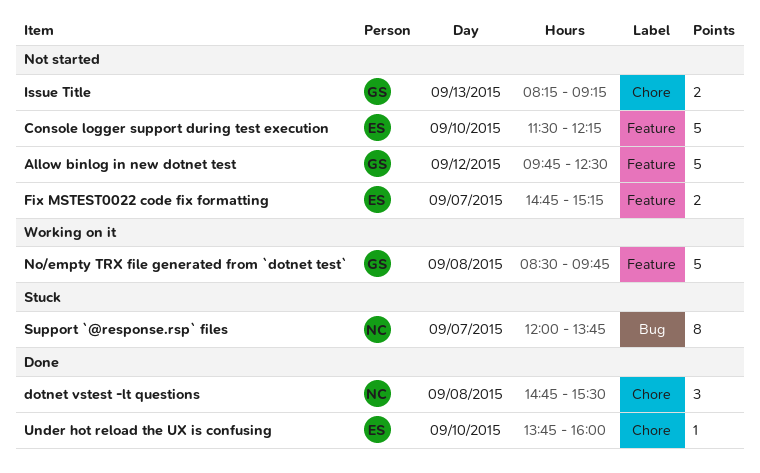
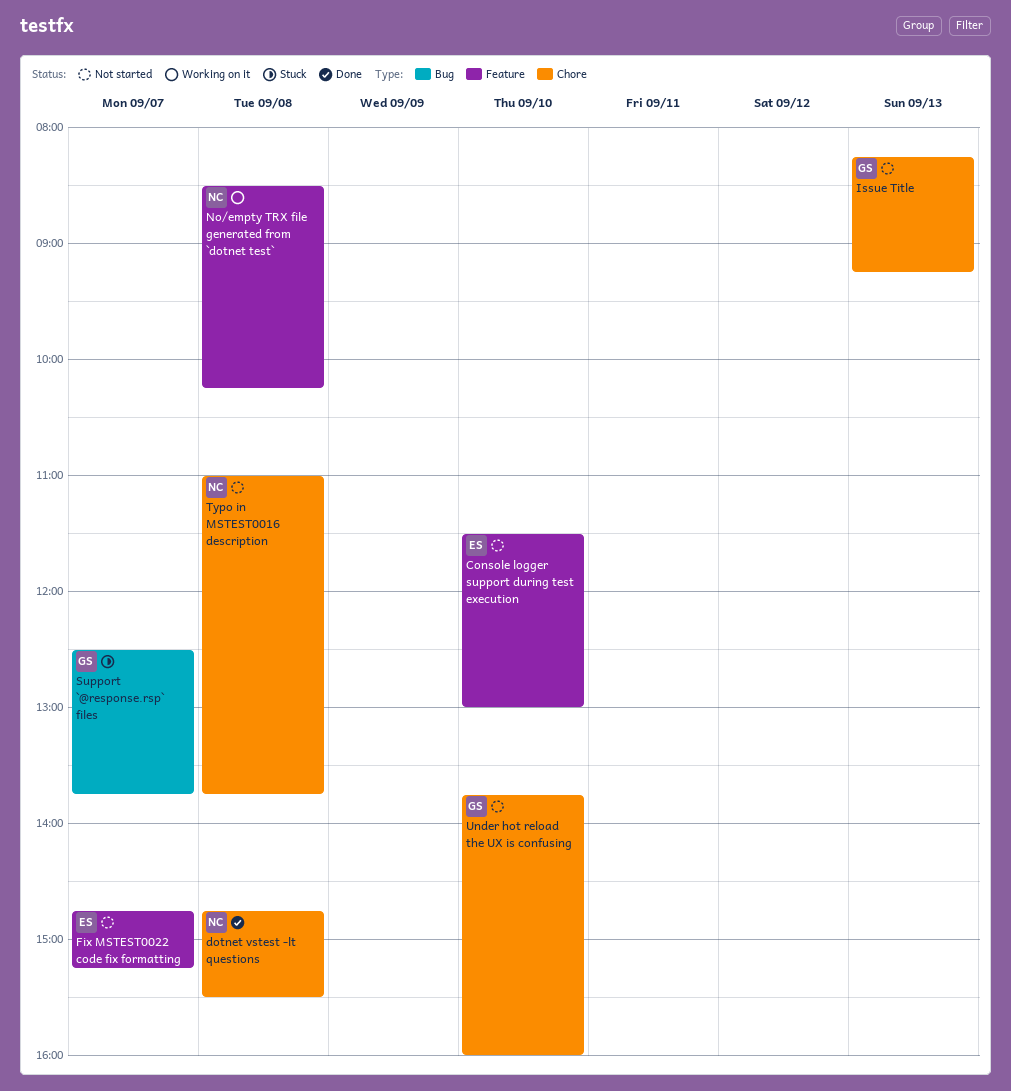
Allow binlog in new dotnet test: present -> none
Console logger support during test execution, ends: 12:15 -> 13:00
No/empty TRX file generated from `dotnet test`, owner: GS -> NC
No/empty TRX file generated from `dotnet test`, ends: 09:45 -> 10:15
Support `@response.rsp` files, owner: NC -> GS
Support `@response.rsp` files, begins: 12:00 -> 12:30
Typo in MSTEST0016 description: none -> present
Under hot reload the UX is confusing, status: Done -> Not started
Under hot reload the UX is confusing, owner: ES -> GS

